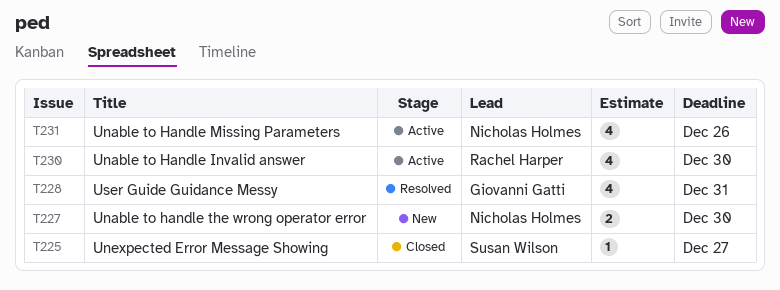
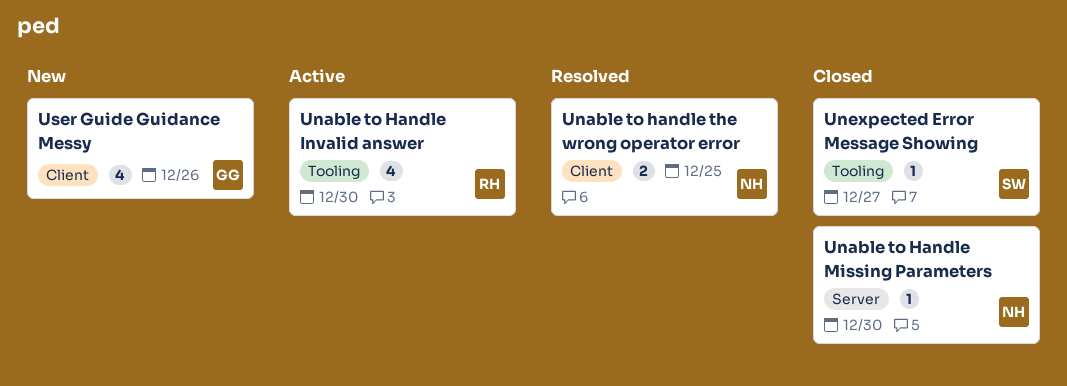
Unable to Handle Missing Parameters, status: Active -> Closed
Unable to Handle Missing Parameters, estimate: 4 -> 1
Unable to Handle Missing Parameters, due: Dec 26 -> Dec 30
Unable to handle the wrong operator error, status: New -> Resolved
Unable to handle the wrong operator error, due: Dec 30 -> Dec 25
User Guide Guidance Messy, status: Resolved -> New
User Guide Guidance Messy, due: Dec 31 -> Dec 26

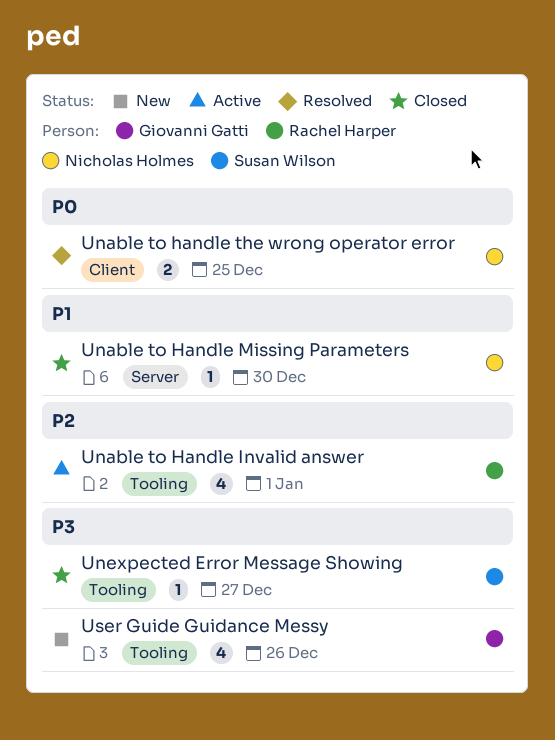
Unable to Handle Invalid answer, due: Dec 30 -> Jan 1
User Guide Guidance Messy, label: Client -> Tooling

